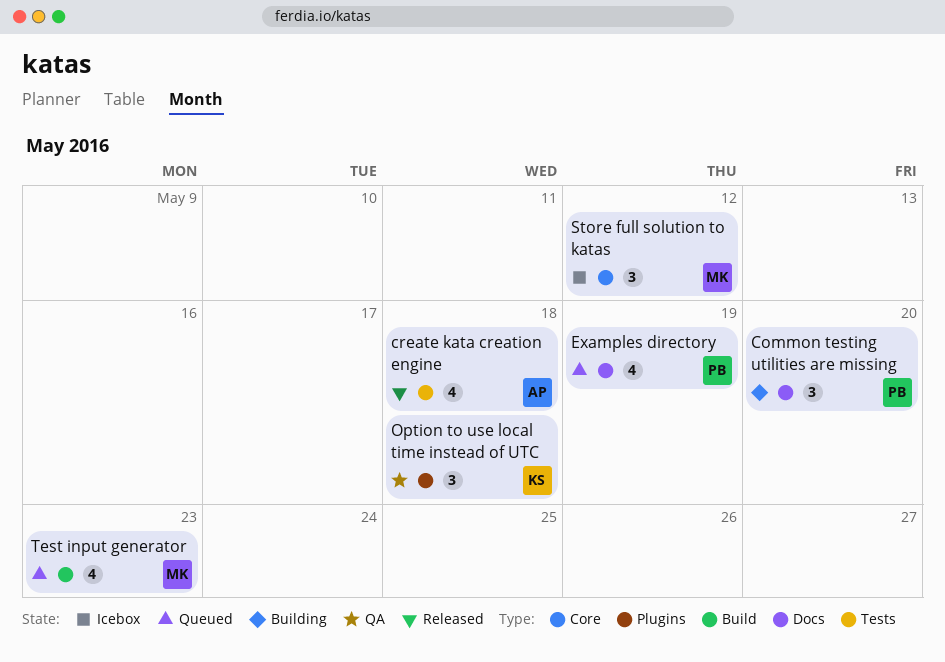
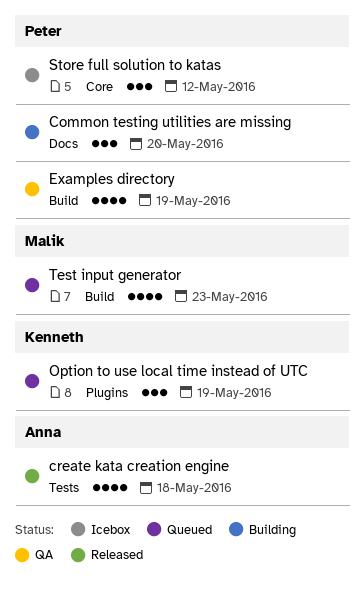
Examples directory, status: Queued -> QA
Examples directory, label: Docs -> Build
Option to use local time instead of UTC, status: QA -> Queued
Option to use local time instead of UTC, due: May 18 -> May 19
Store full solution to katas, owner: Malik -> Peter

